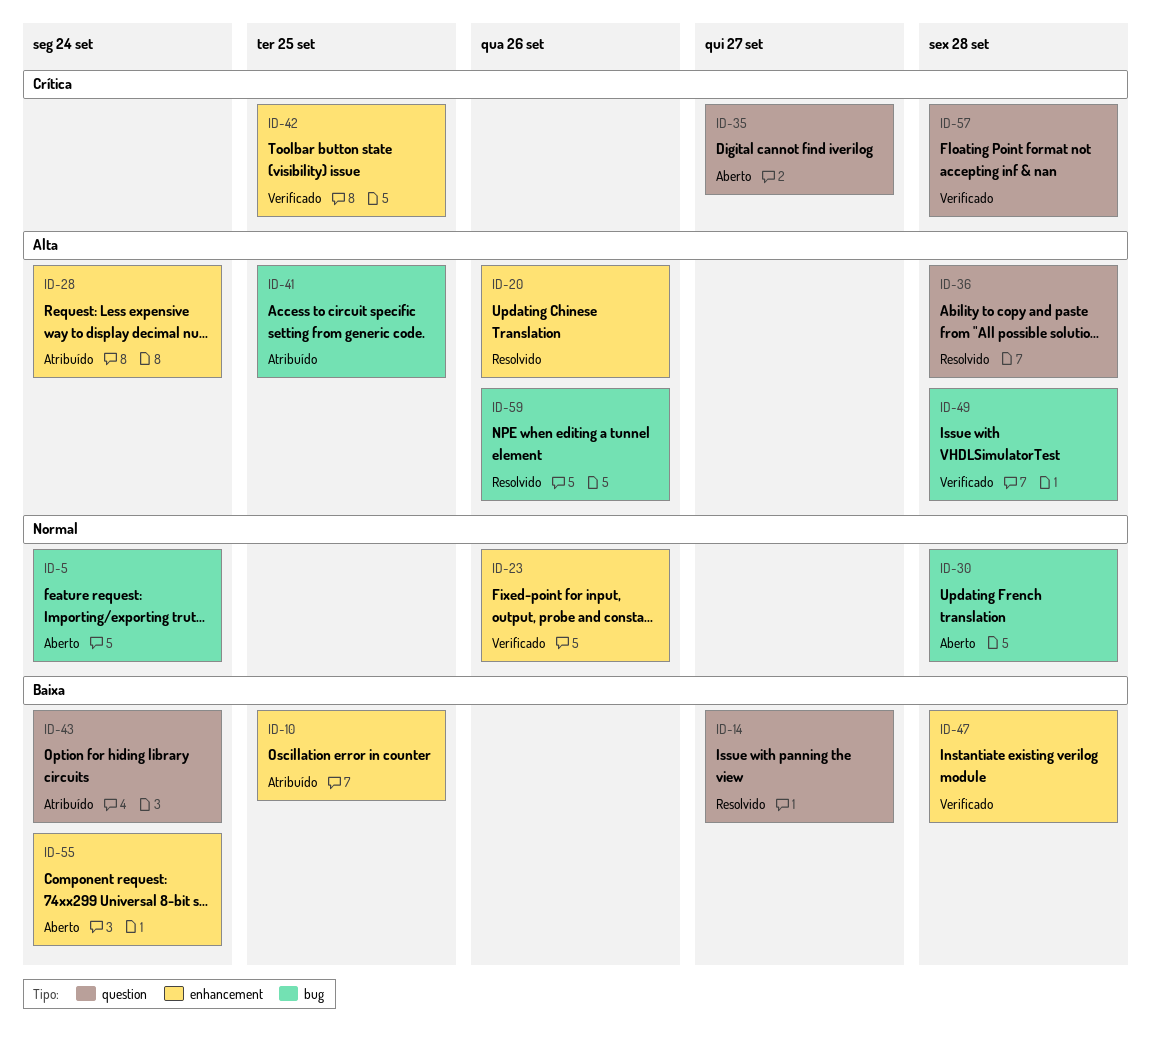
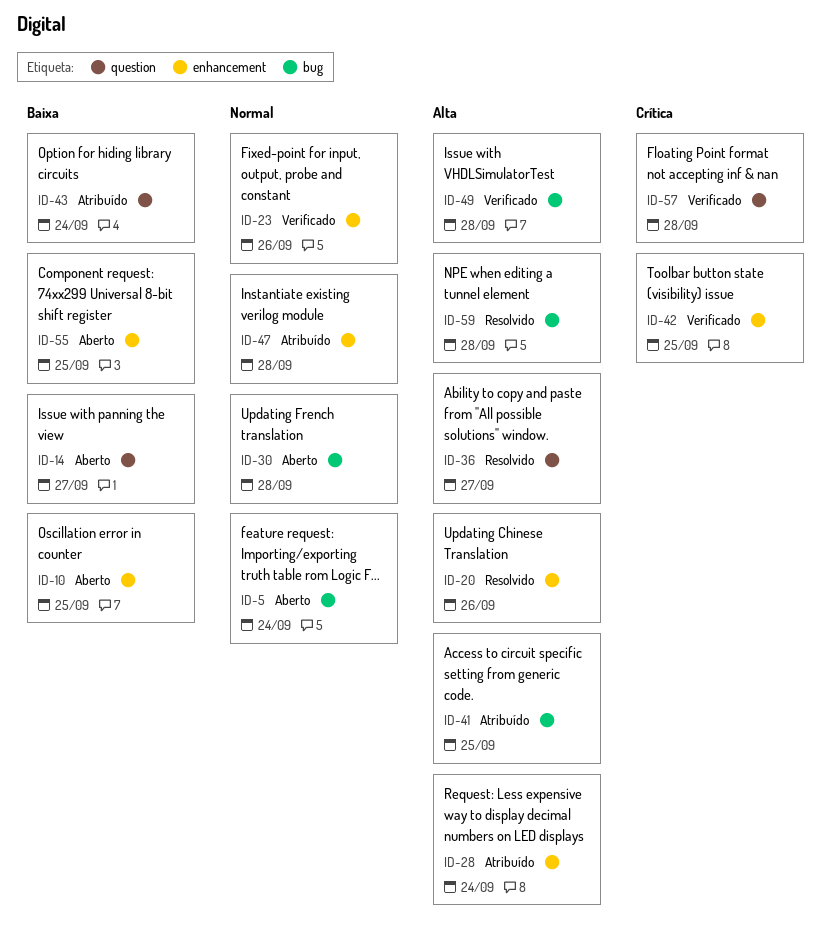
ID-10, status: Atribuído -> Aberto
ID-14, status: Resolvido -> Aberto
ID-35: present -> none
ID-36, due: Sep 28 -> Sep 27
ID-47, status: Verificado -> Atribuído
ID-47, priority: Baixa -> Normal
ID-55, due: Sep 24 -> Sep 25
ID-59, due: Sep 26 -> Sep 28

